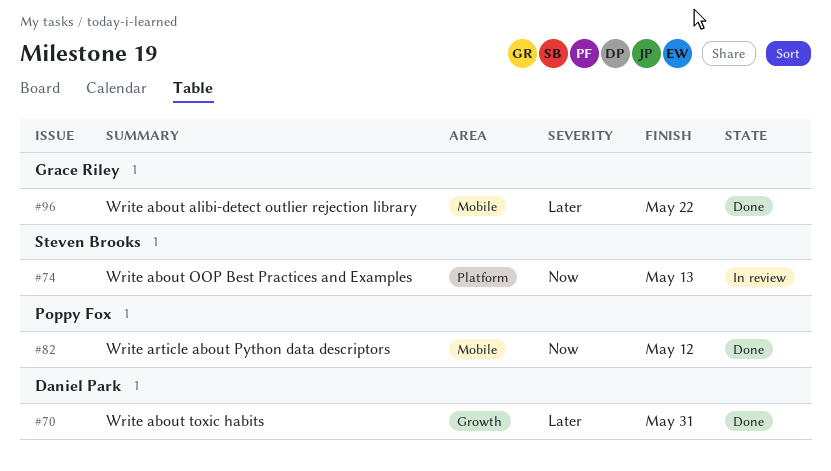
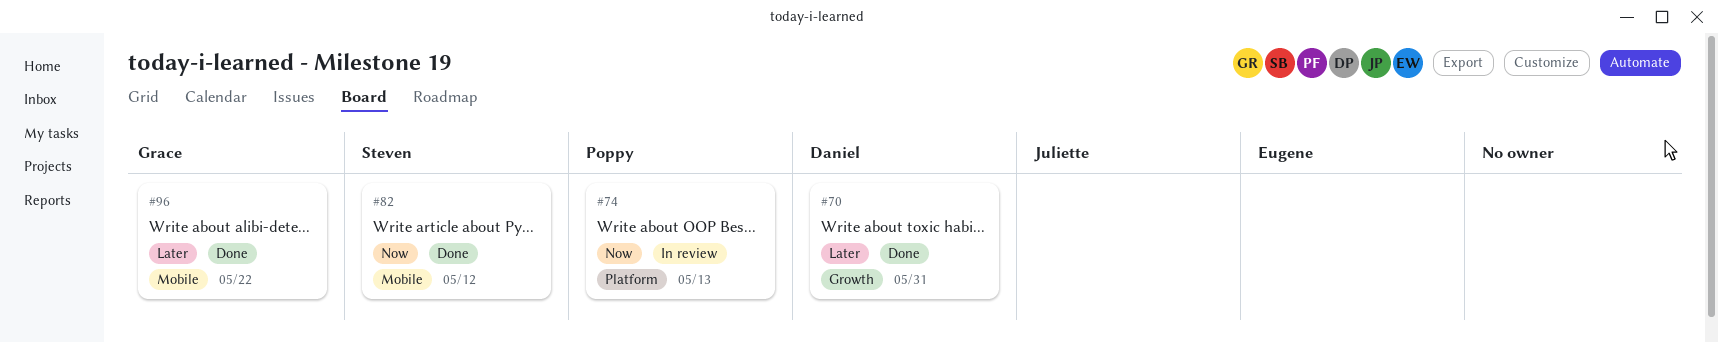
#74, owner: Steven Brooks -> Poppy Fox
#82, owner: Poppy Fox -> Steven Brooks

